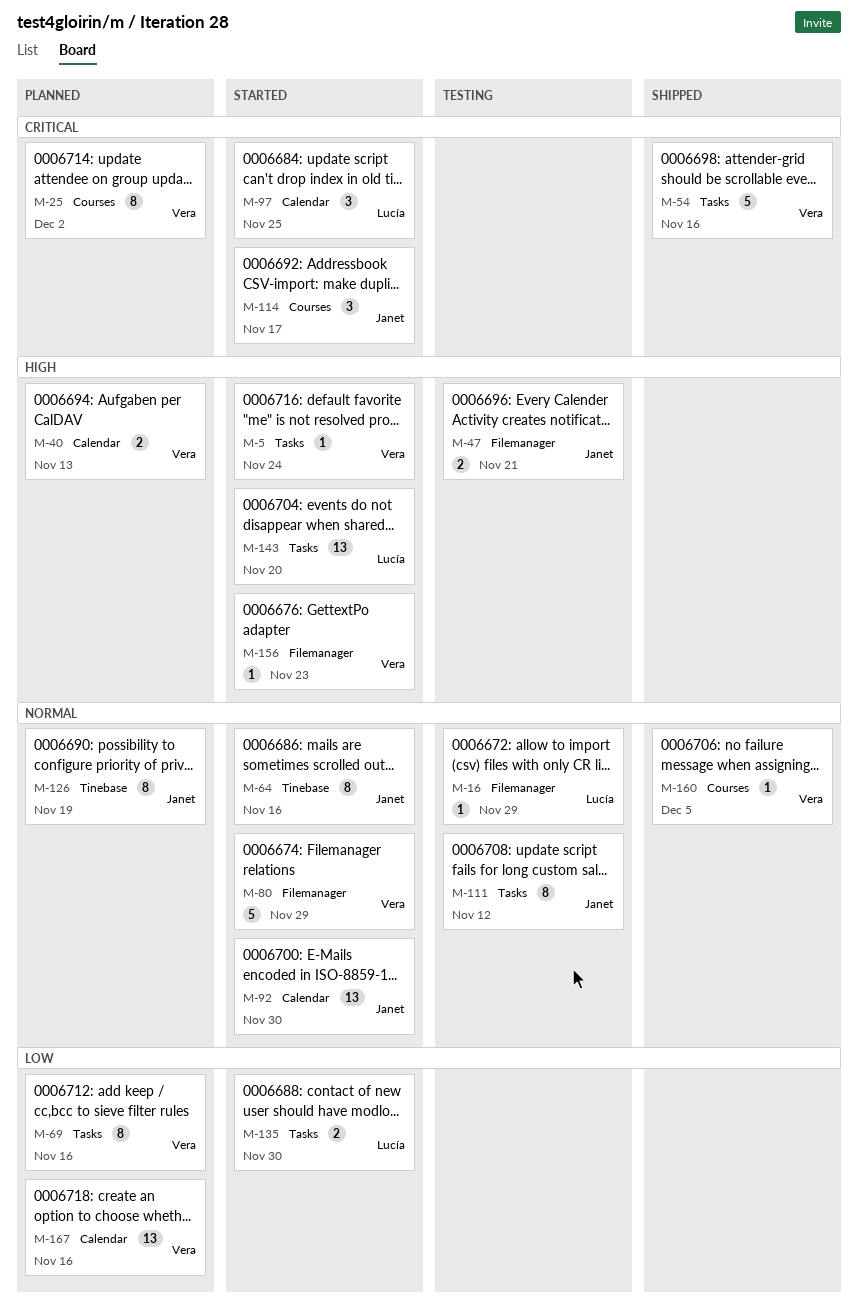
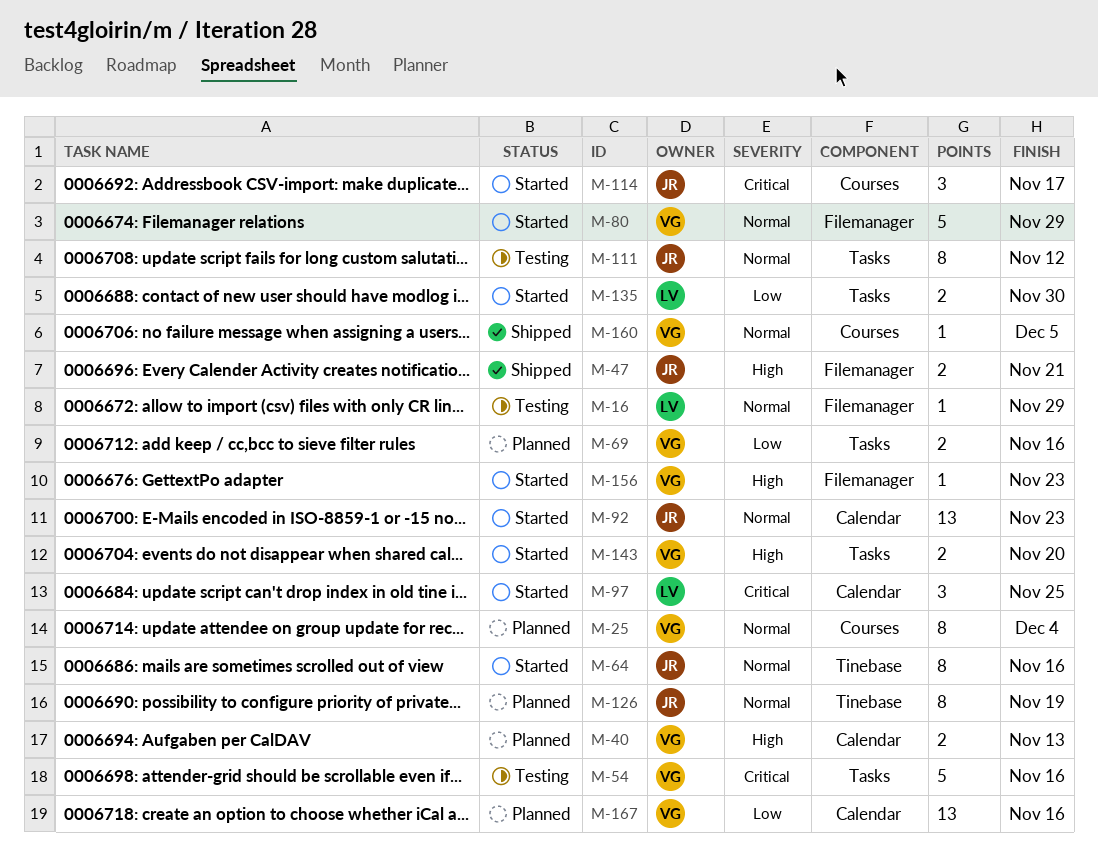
M-5: present -> none
M-25, priority: Critical -> Normal
M-25, due: Dec 2 -> Dec 4
M-47, status: Testing -> Shipped
M-54, status: Shipped -> Testing
M-69, estimate: 8 -> 2
M-92, due: Nov 30 -> Nov 23
M-143, owner: Lucía -> Vera
M-143, estimate: 13 -> 2

